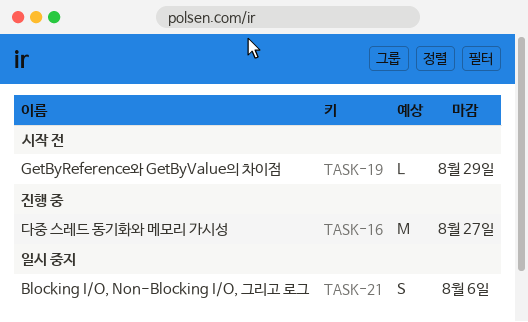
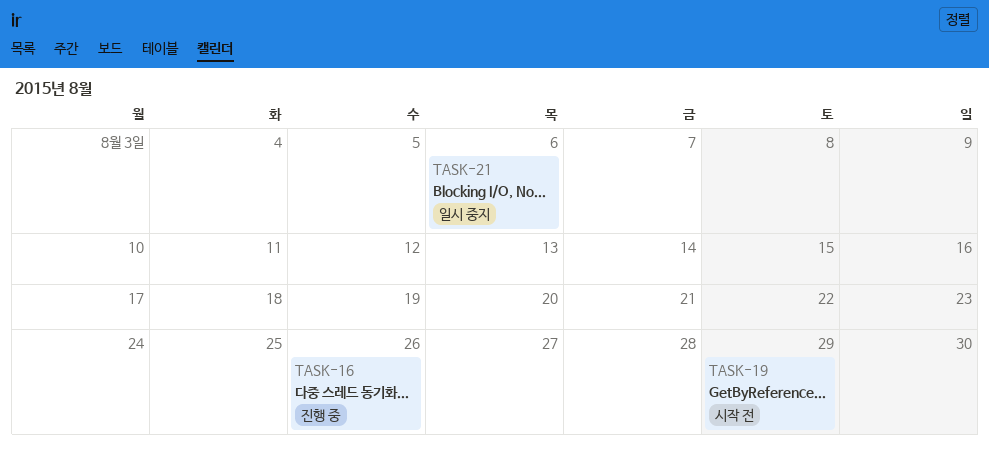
TASK-16, due: Aug 27 -> Aug 26

